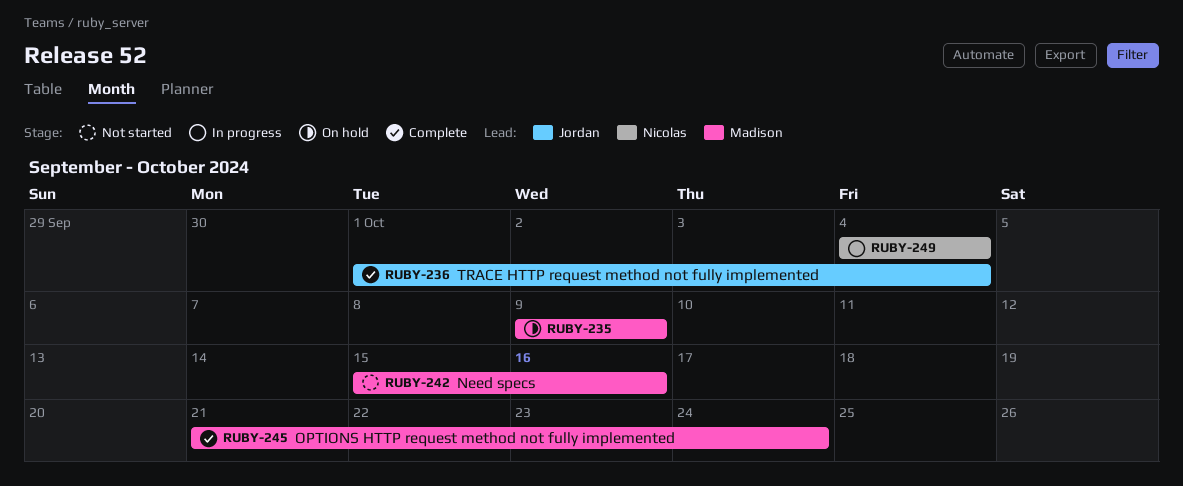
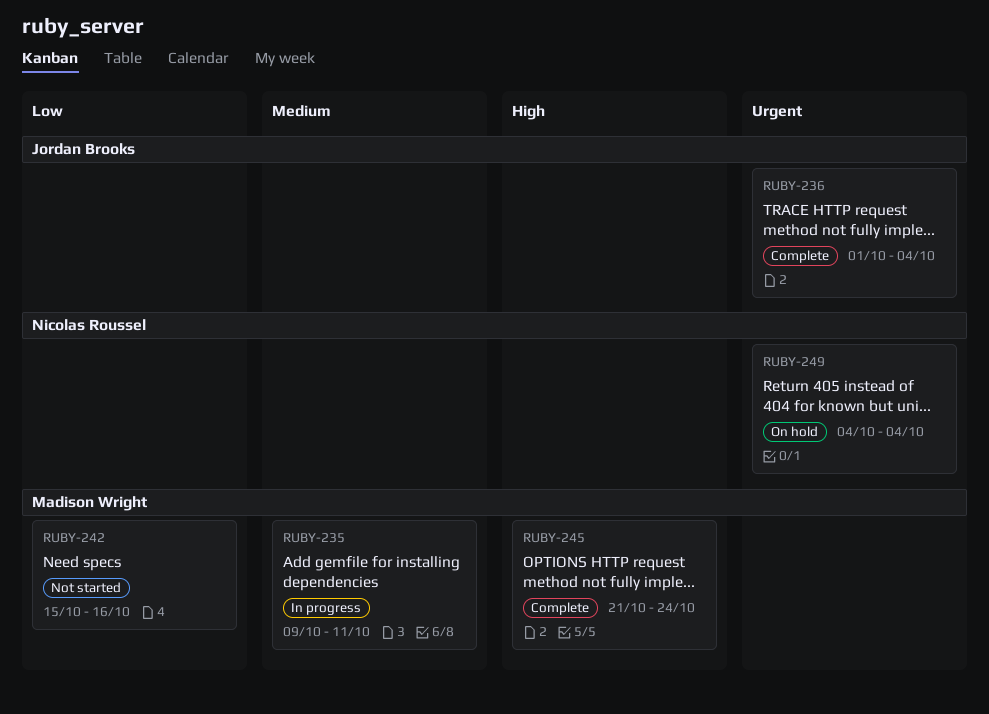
RUBY-235, status: On hold -> In progress
RUBY-235, due: Oct 9 -> Oct 11
RUBY-249, status: In progress -> On hold

